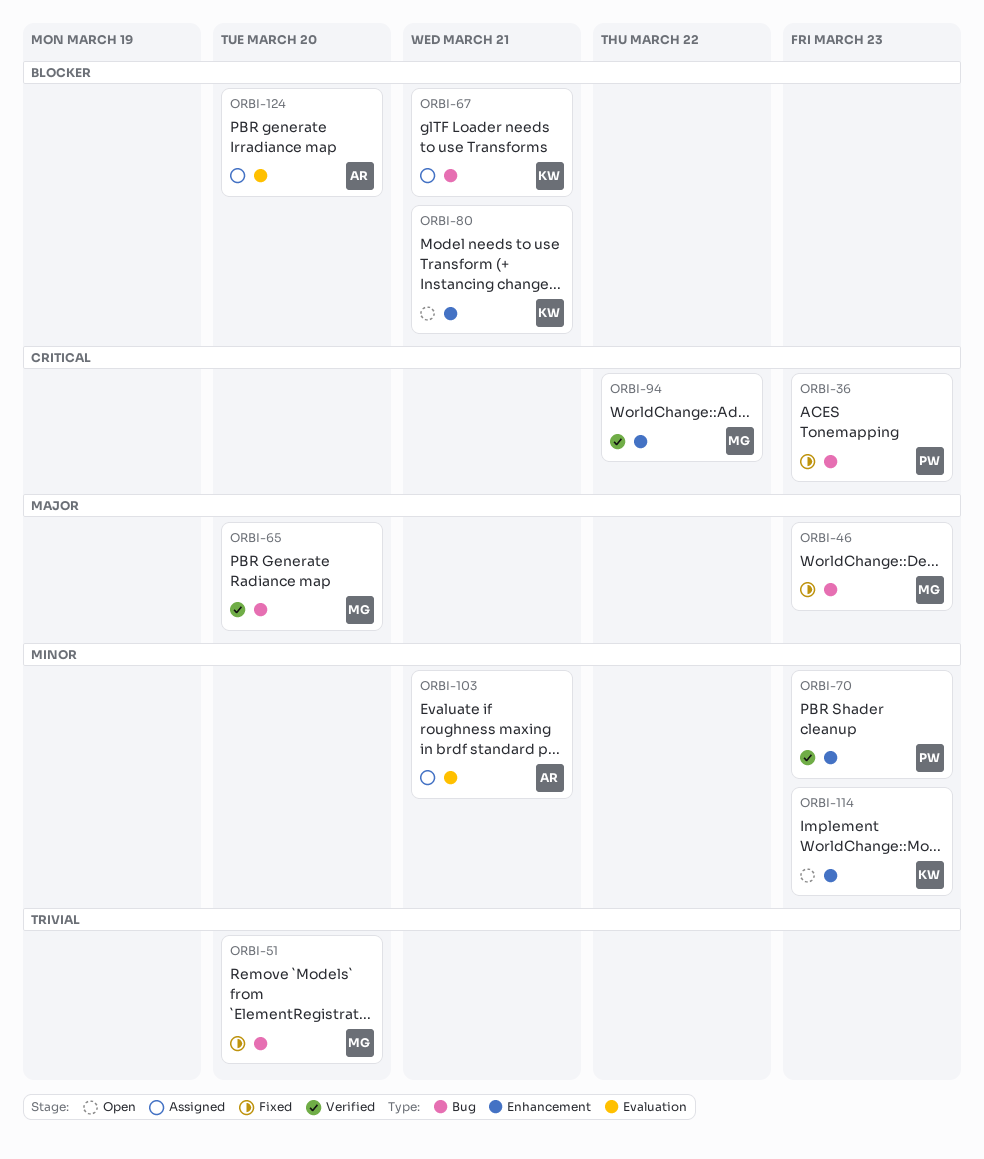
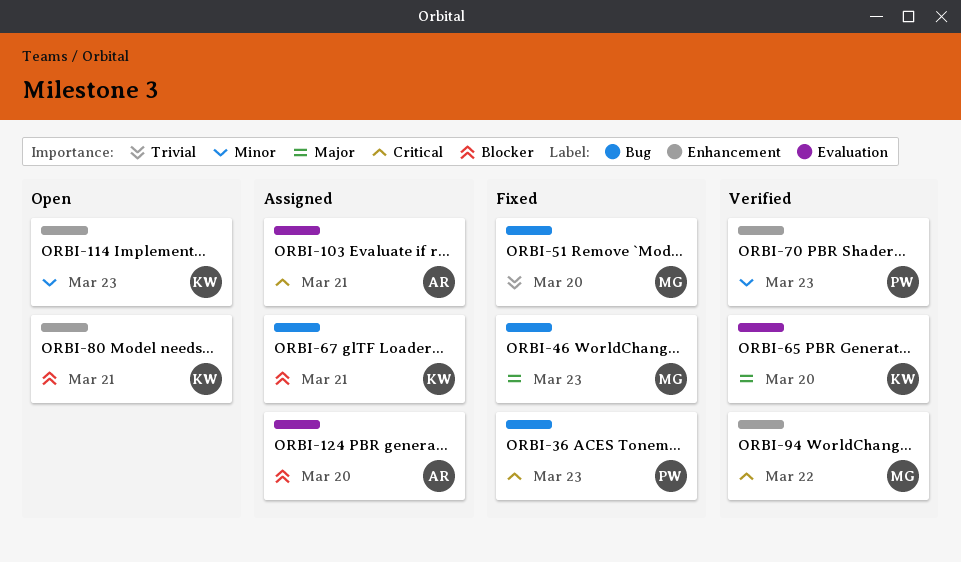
ORBI-65, owner: MG -> KW
ORBI-65, label: Bug -> Evaluation
ORBI-103, priority: Minor -> Critical

